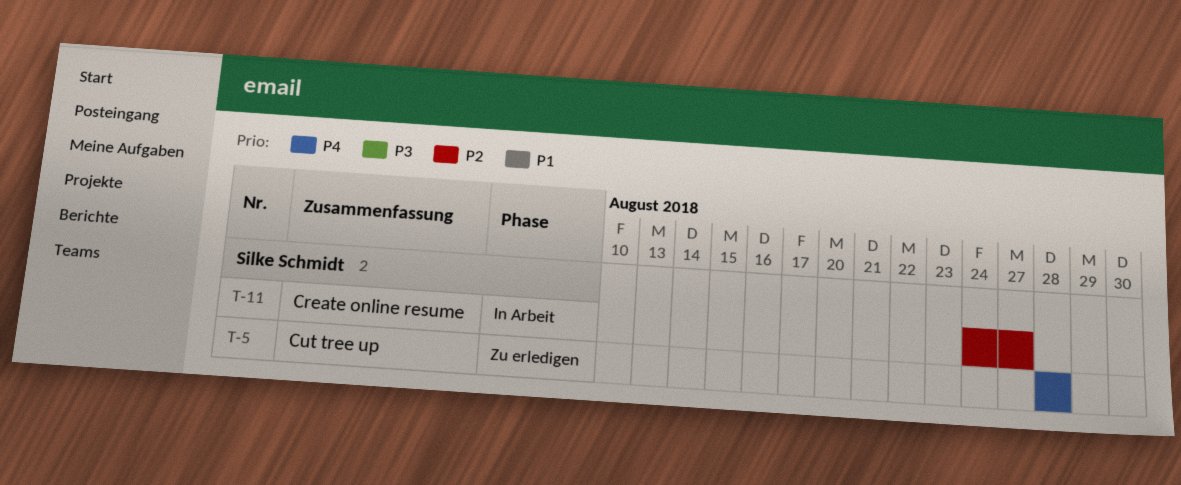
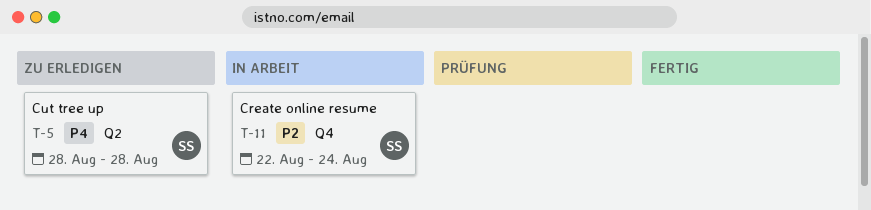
T-11, start: Aug 24 -> Aug 22
T-11, due: Aug 27 -> Aug 24

